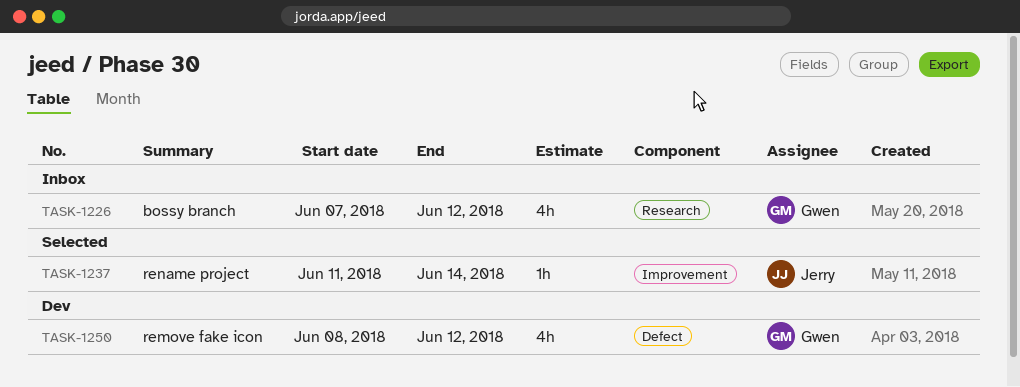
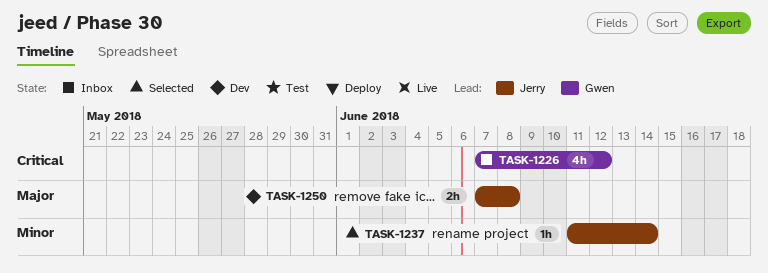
TASK-1250, owner: Gwen -> Jerry
TASK-1250, estimate: 4h -> 2h
TASK-1250, start: Jun 8 -> Jun 7
TASK-1250, due: Jun 12 -> Jun 8

